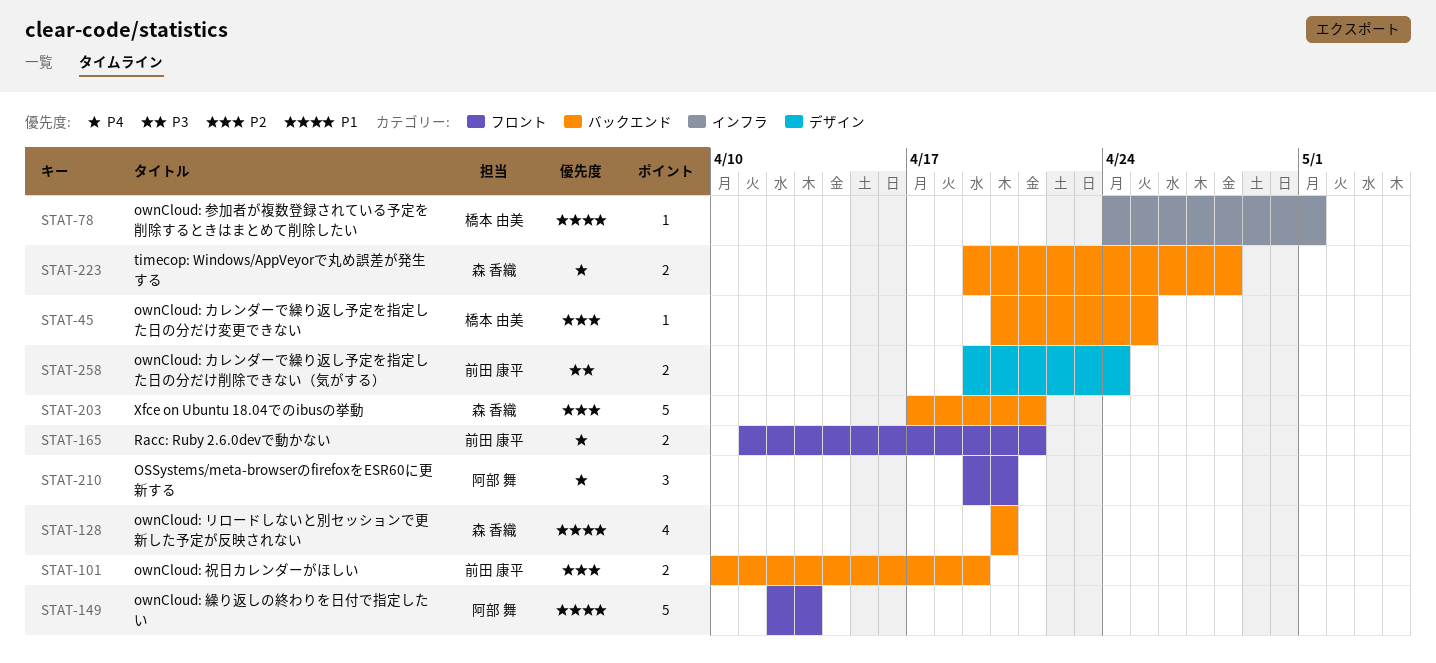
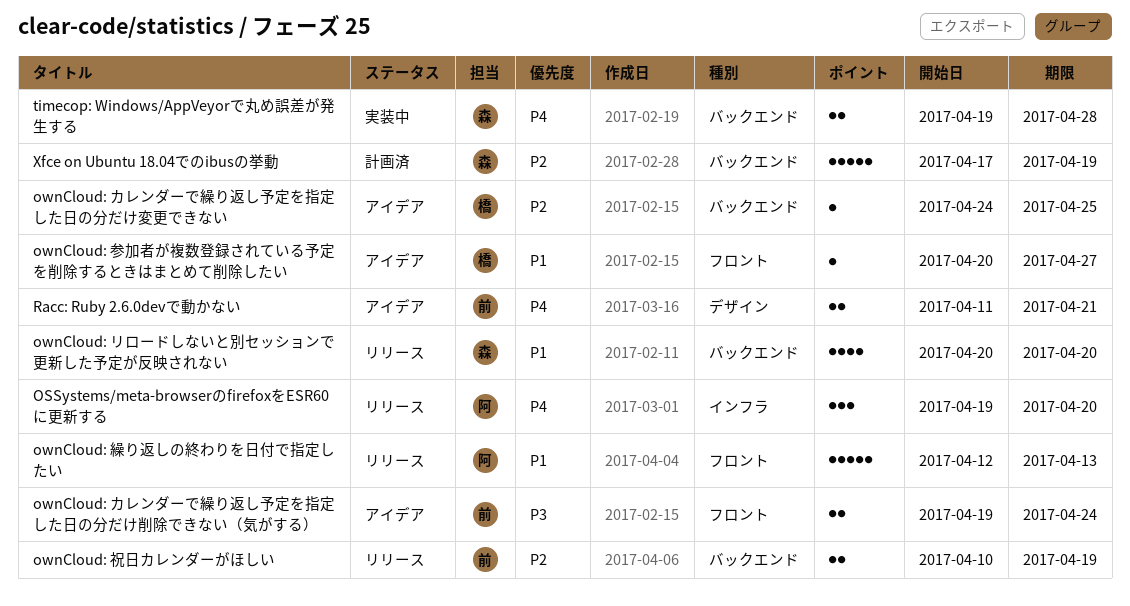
OSSystems/meta-browserのfirefoxをESR60に更新する, label: フロント -> インフラ
ownCloud: カレンダーで繰り返し予定を指定した日の分だけ削除できない（気がする）, label: デザイン -> フロント
ownCloud: カレンダーで繰り返し予定を指定した日の分だけ変更できない, start: Apr 20 -> Apr 24
ownCloud: 参加者が複数登録されている予定を削除するときはまとめて削除したい, label: インフラ -> フロント
ownCloud: 参加者が複数登録されている予定を削除するときはまとめて削除したい, start: Apr 24 -> Apr 20
ownCloud: 参加者が複数登録されている予定を削除するときはまとめて削除したい, due: May 1 -> Apr 27
Racc: Ruby 2.6.0devで動かない, label: フロント -> デザイン
Xfce on Ubuntu 18.04でのibusの挙動, due: Apr 21 -> Apr 19

